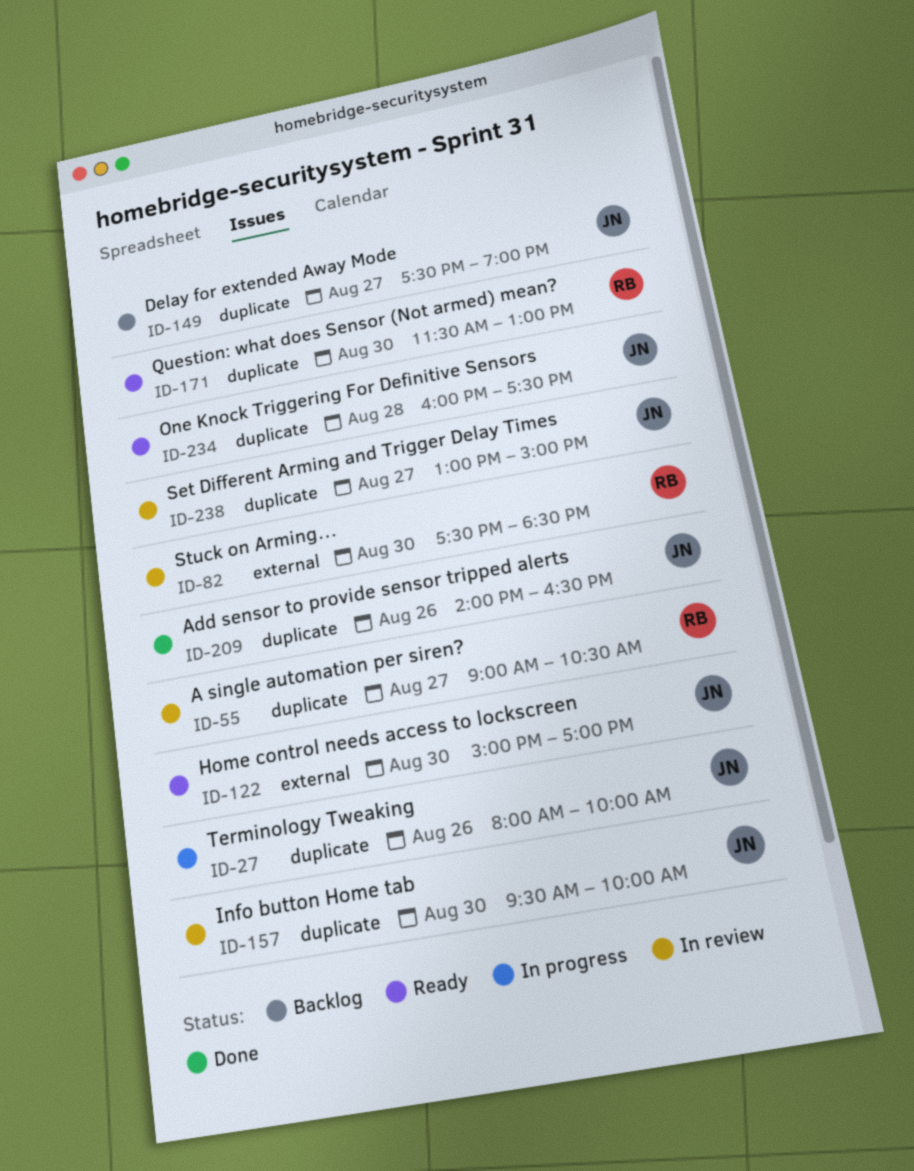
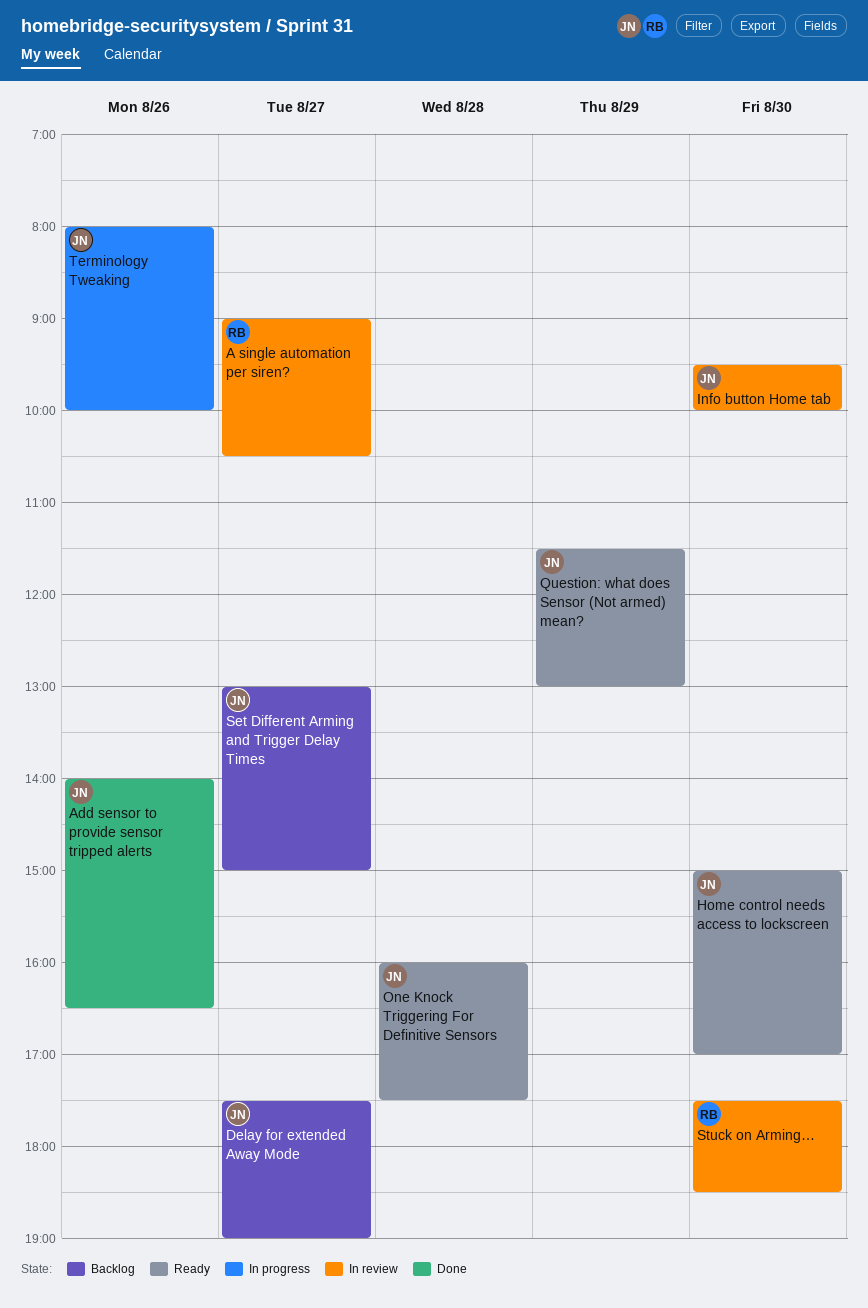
Question: what does Sensor (Not armed) mean?, owner: RB -> JN
Question: what does Sensor (Not armed) mean?, day: Aug 30 -> Aug 29
Set Different Arming and Trigger Delay Times, status: In review -> Backlog

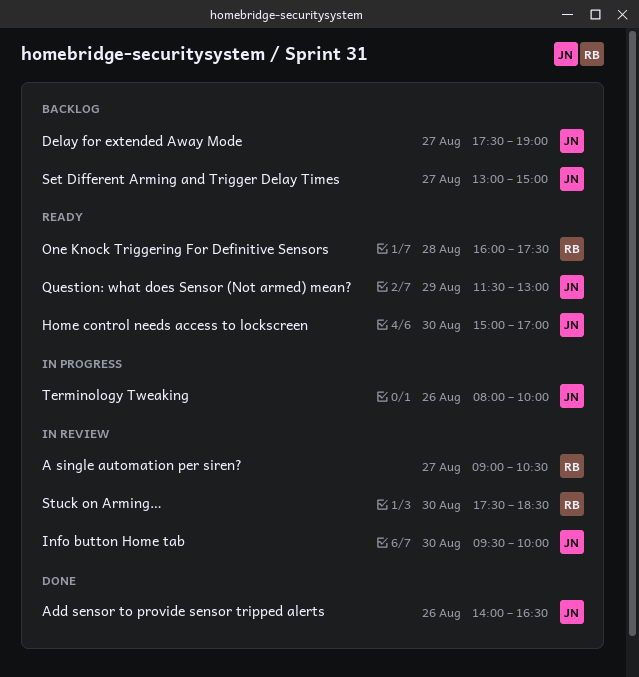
One Knock Triggering For Definitive Sensors, owner: JN -> RB

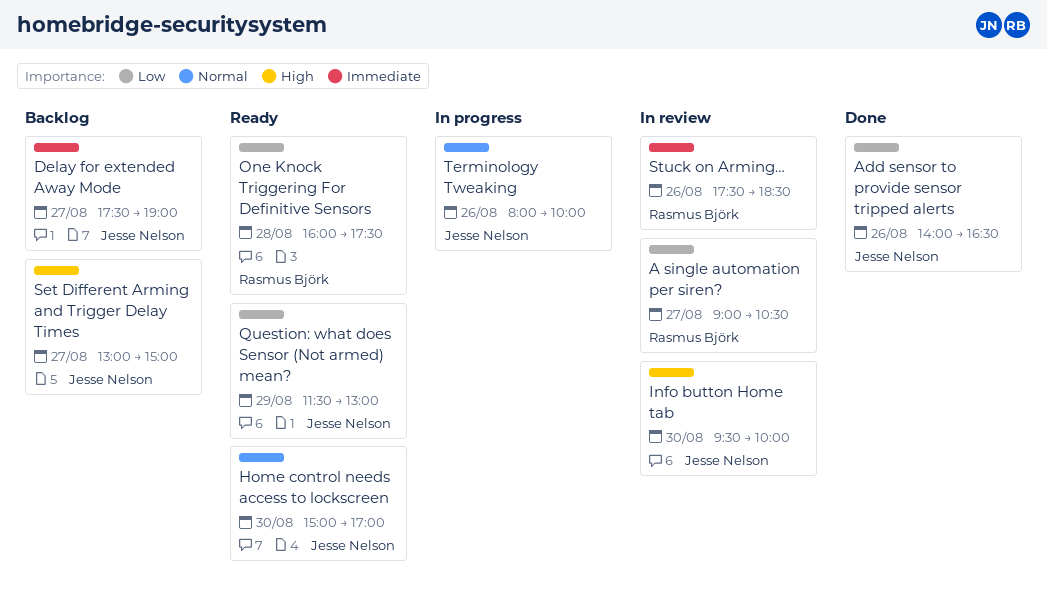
Stuck on Arming…, day: Aug 30 -> Aug 26

